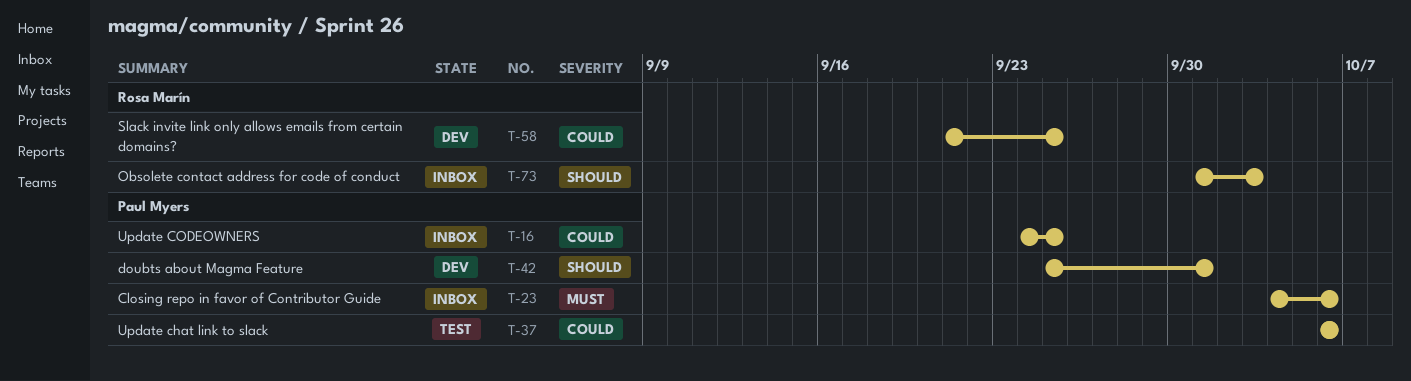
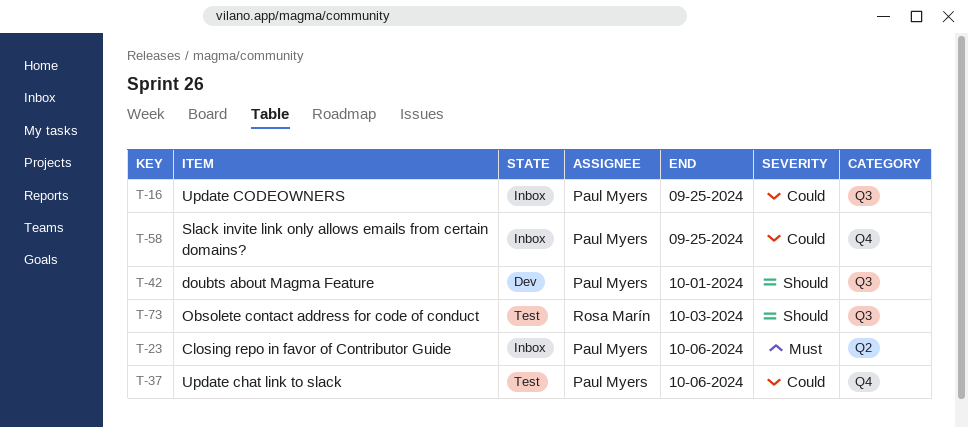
T-58, status: Dev -> Inbox
T-58, owner: Rosa Marín -> Paul Myers
T-73, status: Inbox -> Test

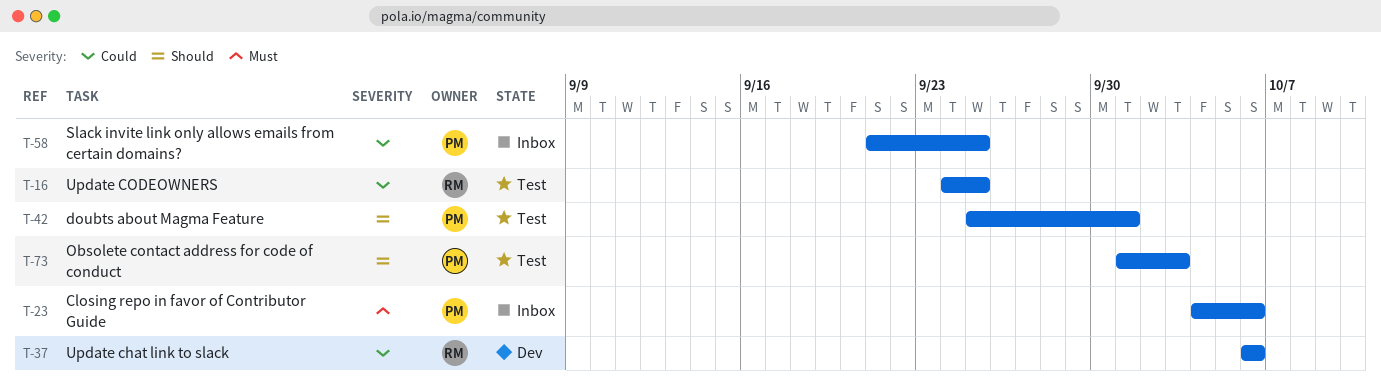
T-16, status: Inbox -> Test
T-16, owner: Paul Myers -> Rosa Marín
T-37, status: Test -> Dev
T-37, owner: Paul Myers -> Rosa Marín
T-42, status: Dev -> Test
T-73, owner: Rosa Marín -> Paul Myers

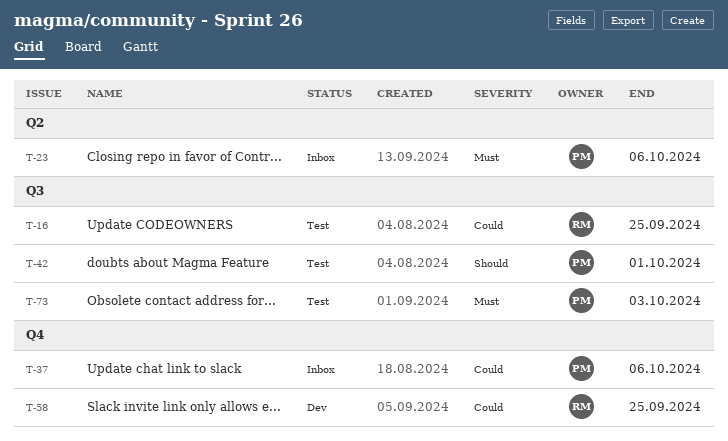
T-37, status: Dev -> Inbox
T-37, owner: RM -> PM
T-58, status: Inbox -> Dev
T-58, owner: PM -> RM
T-73, priority: Should -> Must

